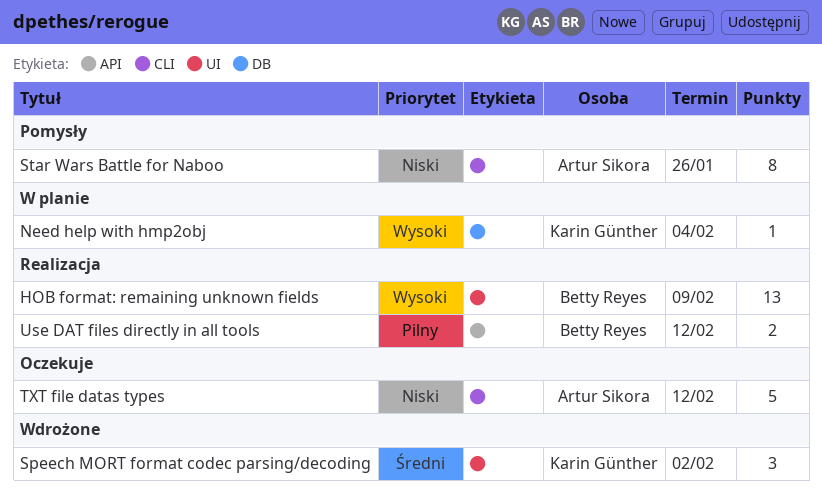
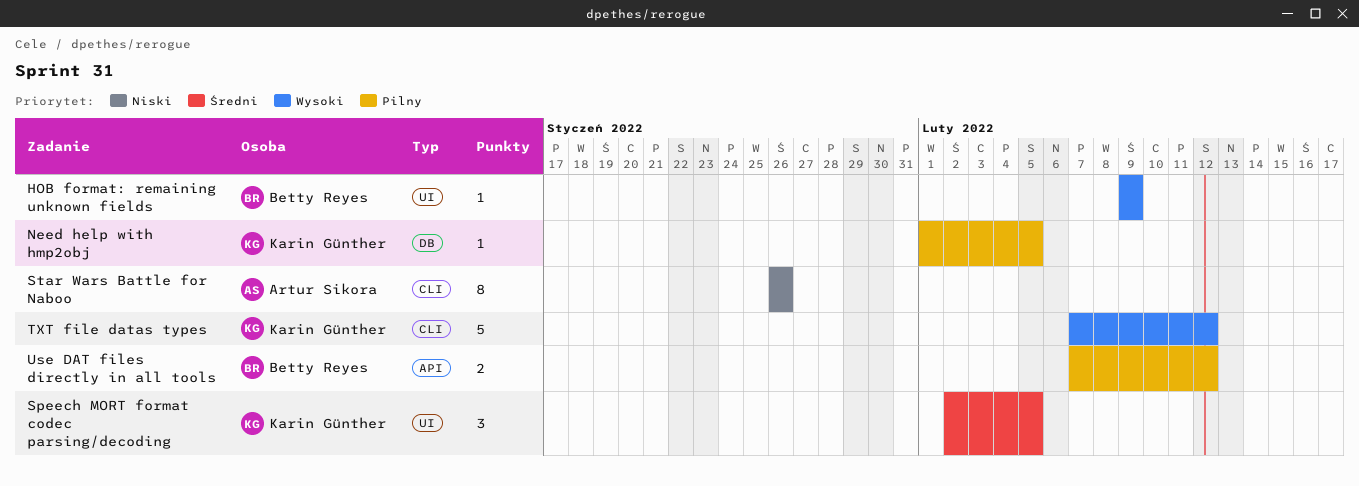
HOB format: remaining unknown fields, estimate: 13 -> 1
Need help with hmp2obj, priority: Wysoki -> Pilny
Need help with hmp2obj, due: Feb 4 -> Feb 5
Speech MORT format codec parsing/decoding, due: Feb 2 -> Feb 5
TXT file datas types, owner: Artur Sikora -> Karin Günther
TXT file datas types, priority: Niski -> Wysoki

